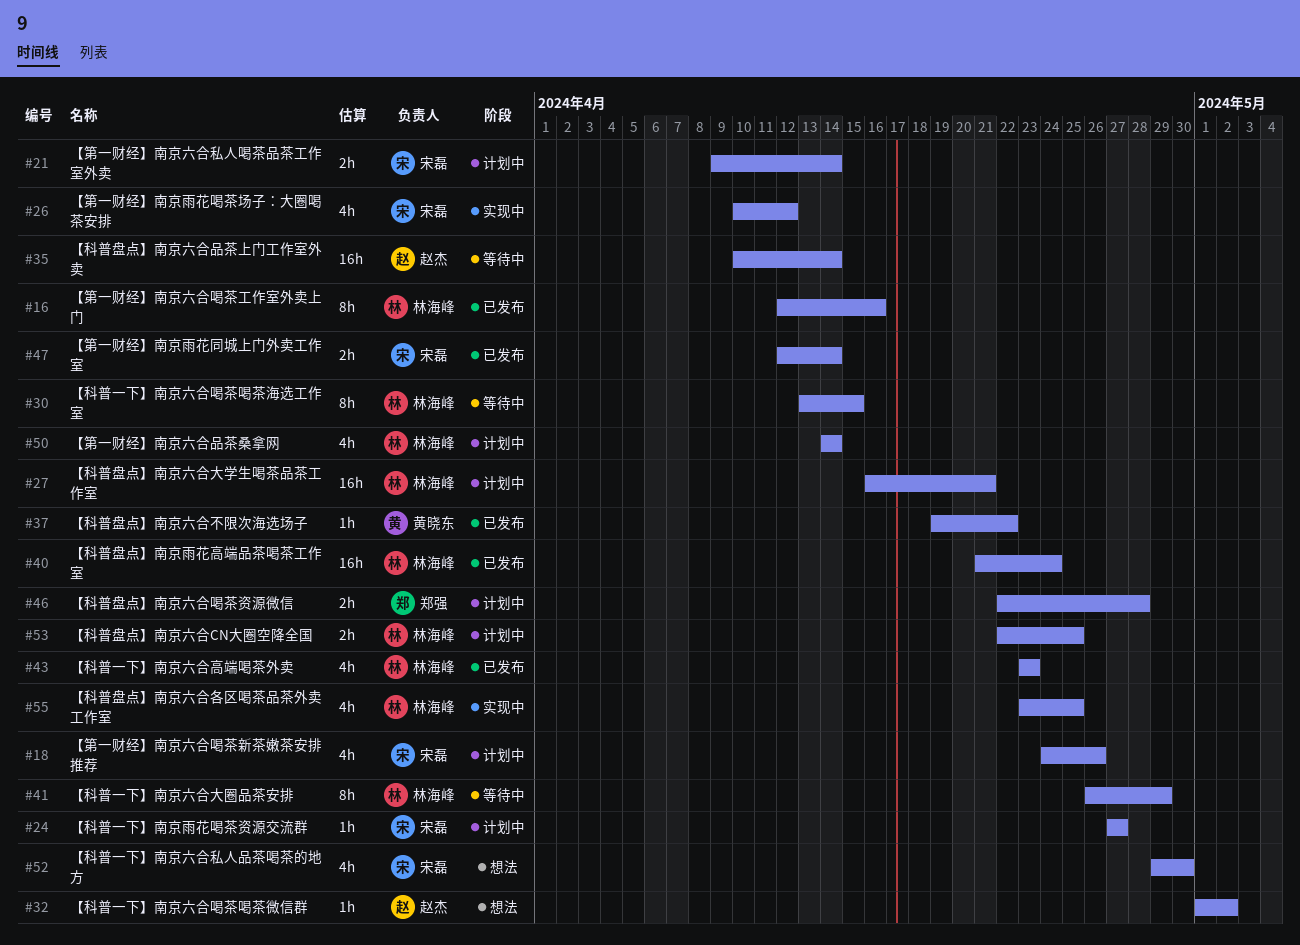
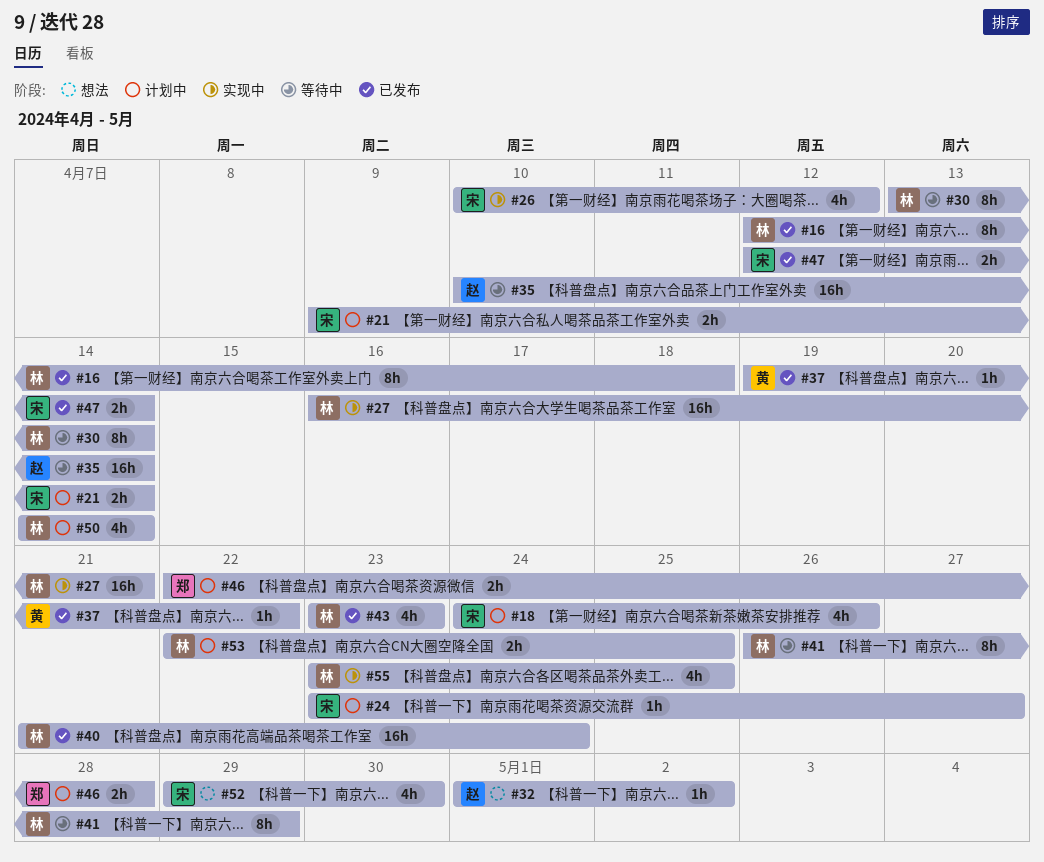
#16, due: Apr 16 -> Apr 18
#24, start: Apr 27 -> Apr 23
#27, status: 计划中 -> 实现中
#30, due: Apr 15 -> Apr 14

